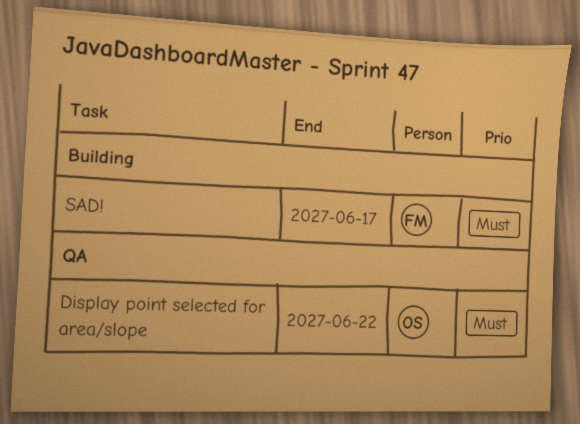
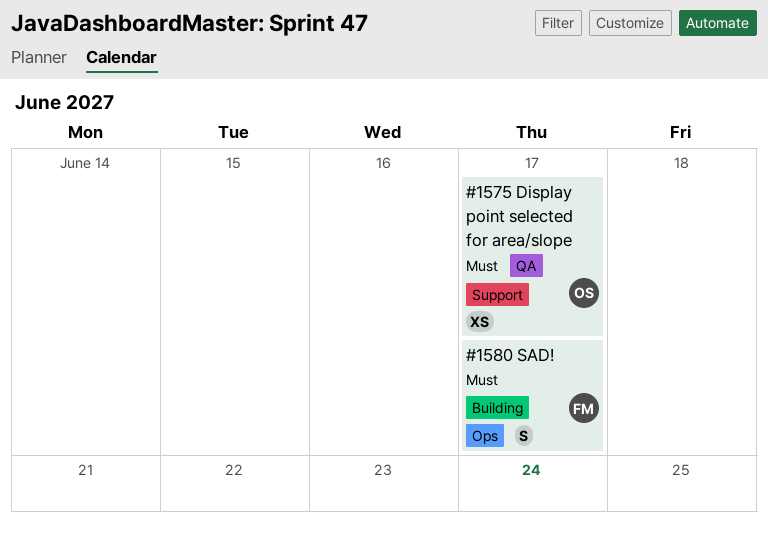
Display point selected for area/slope, due: Jun 22 -> Jun 17

